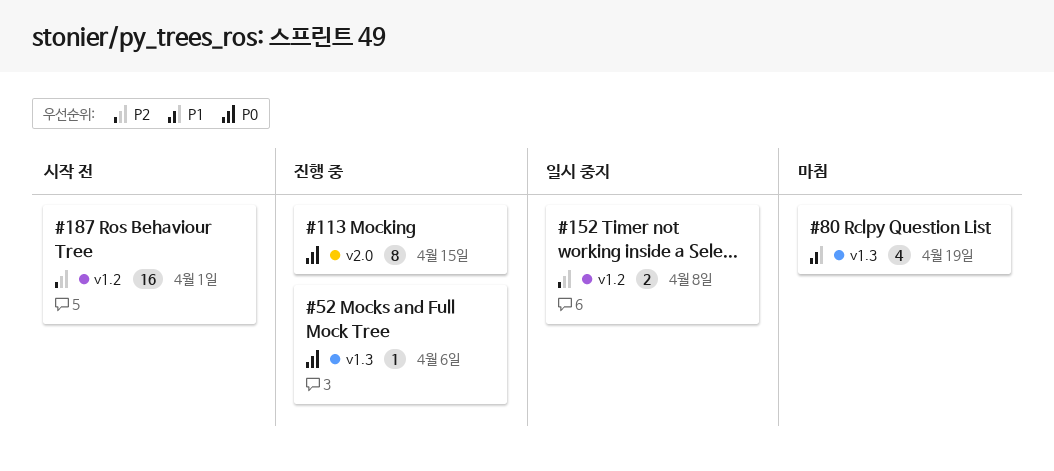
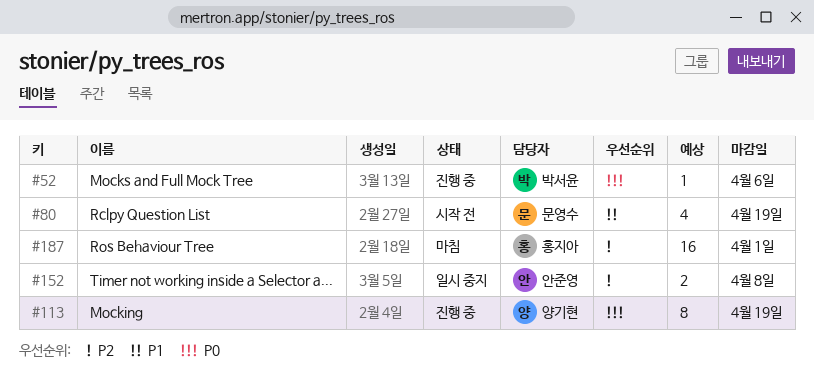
#80, status: 마침 -> 시작 전
#113, due: Apr 15 -> Apr 19
#187, status: 시작 전 -> 마침

